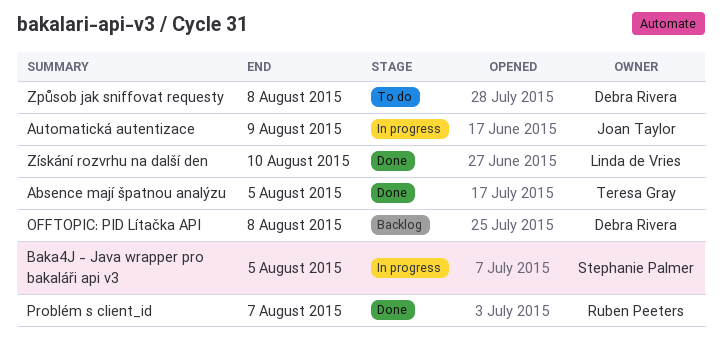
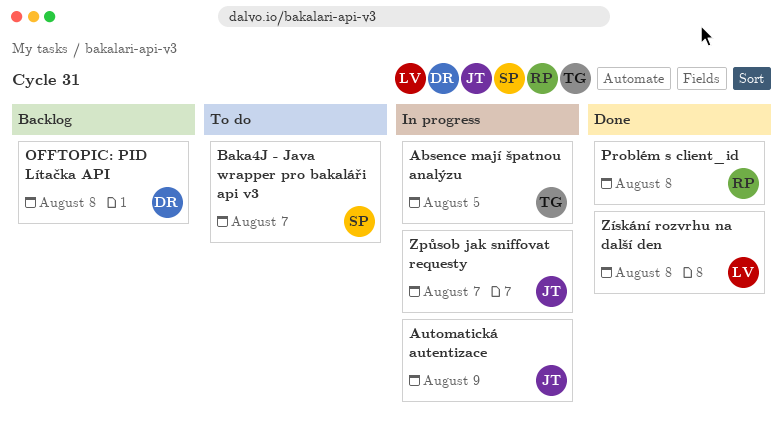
Absence mají špatnou analýzu, status: Done -> In progress
Baka4J - Java wrapper pro bakaláři api v3, status: In progress -> To do
Baka4J - Java wrapper pro bakaláři api v3, due: Aug 5 -> Aug 7
Problém s client_id, due: Aug 7 -> Aug 8
Způsob jak sniffovat requesty, status: To do -> In progress
Způsob jak sniffovat requesty, owner: Debra Rivera -> Joan Taylor
Způsob jak sniffovat requesty, due: Aug 8 -> Aug 7
Získání rozvrhu na další den, due: Aug 10 -> Aug 8

